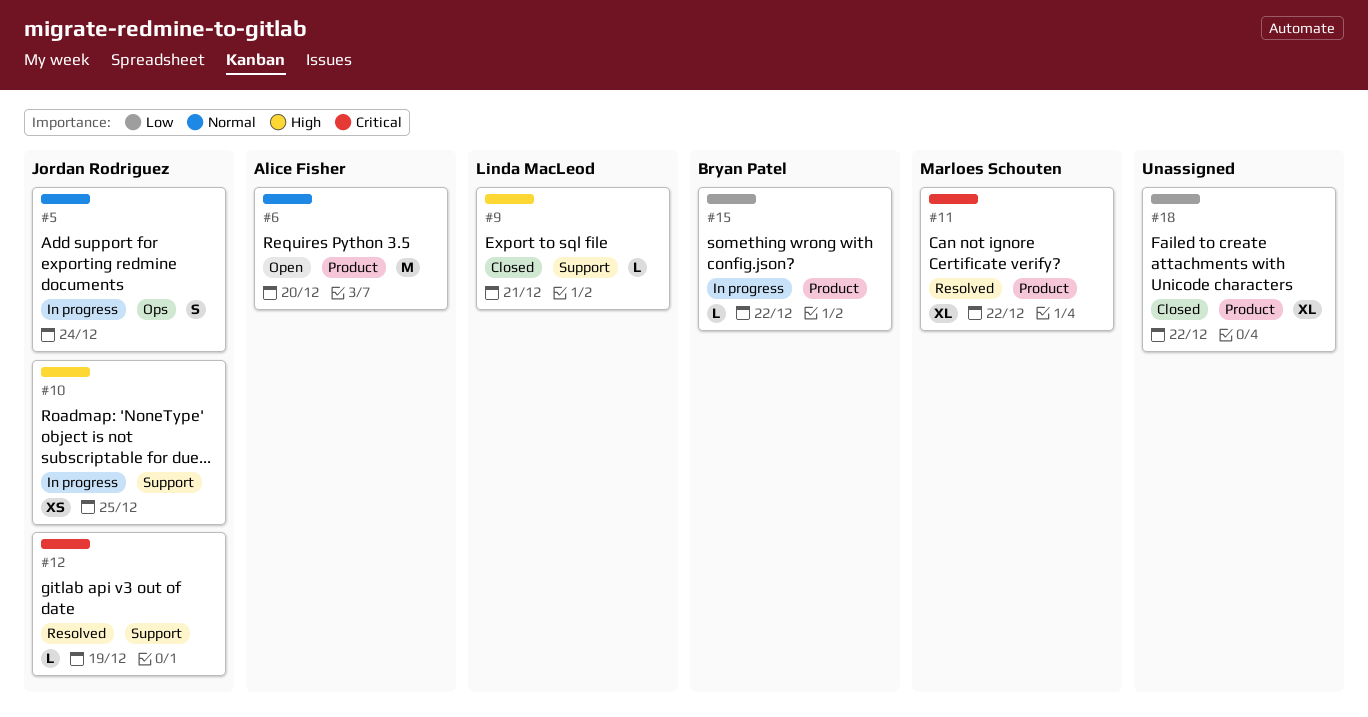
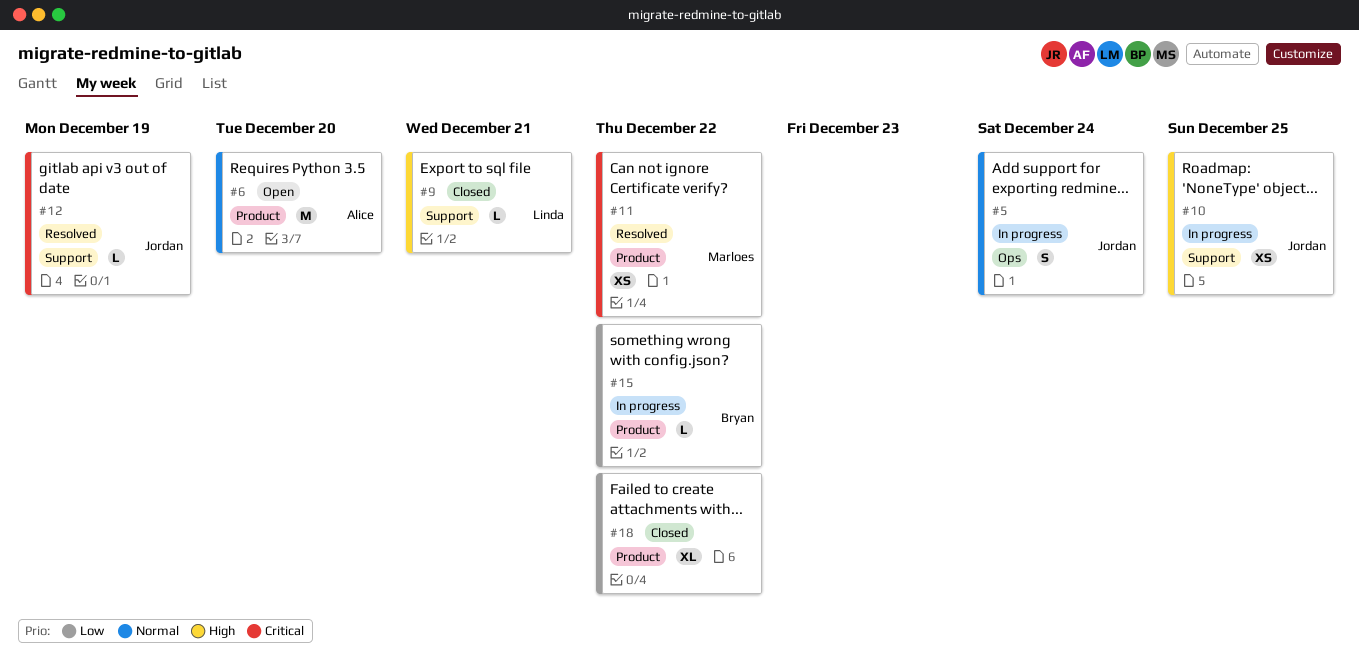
#11, estimate: XL -> XS

